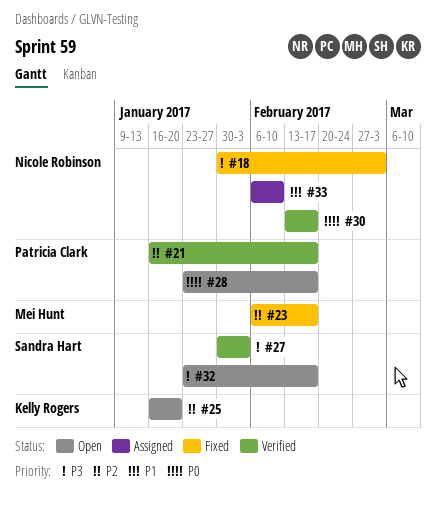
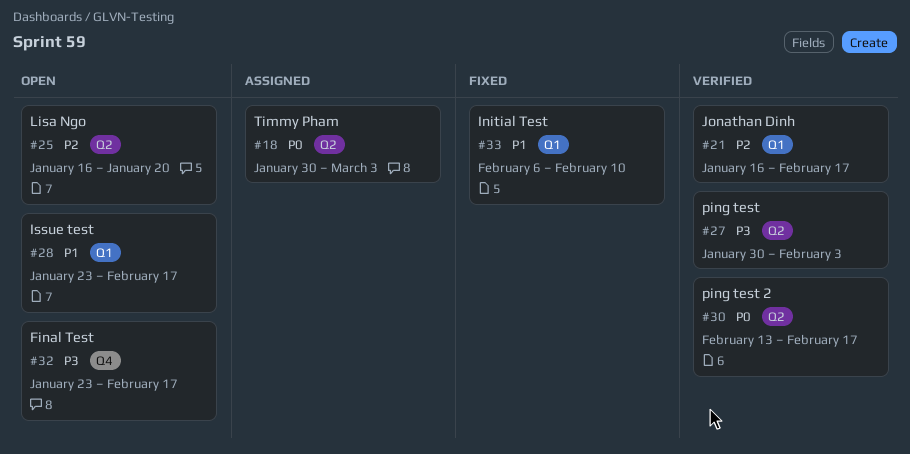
#18, status: Fixed -> Assigned
#18, priority: P3 -> P0
#23: present -> none
#28, priority: P0 -> P1
#33, status: Assigned -> Fixed

